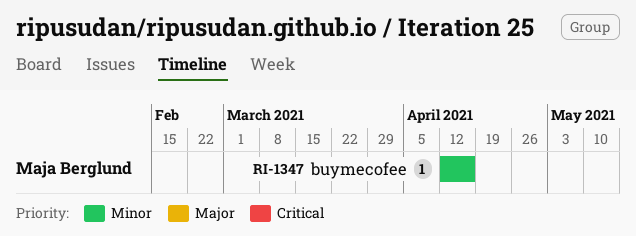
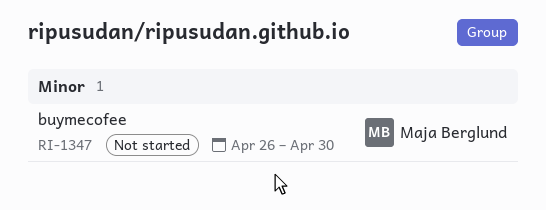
RI-1347, start: Apr 12 -> Apr 26
RI-1347, due: Apr 16 -> Apr 30

